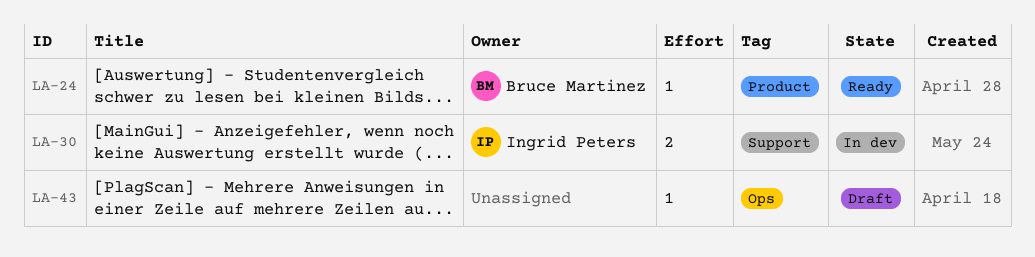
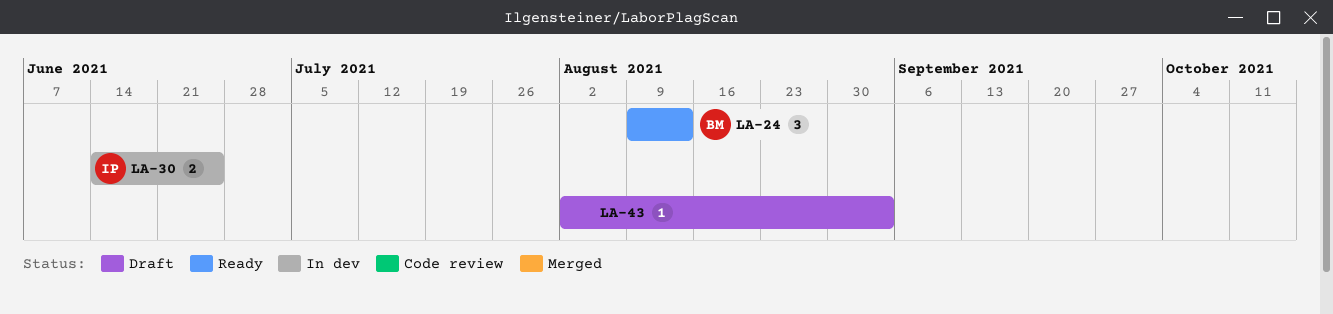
LA-24, estimate: 1 -> 3

